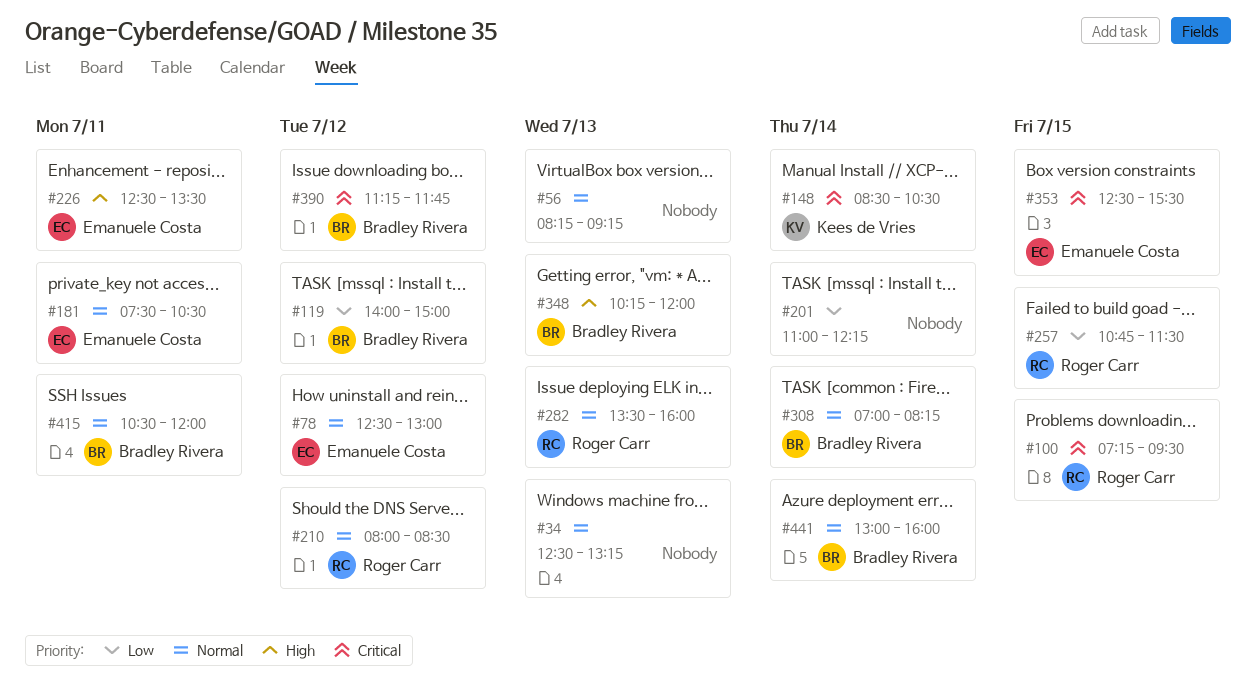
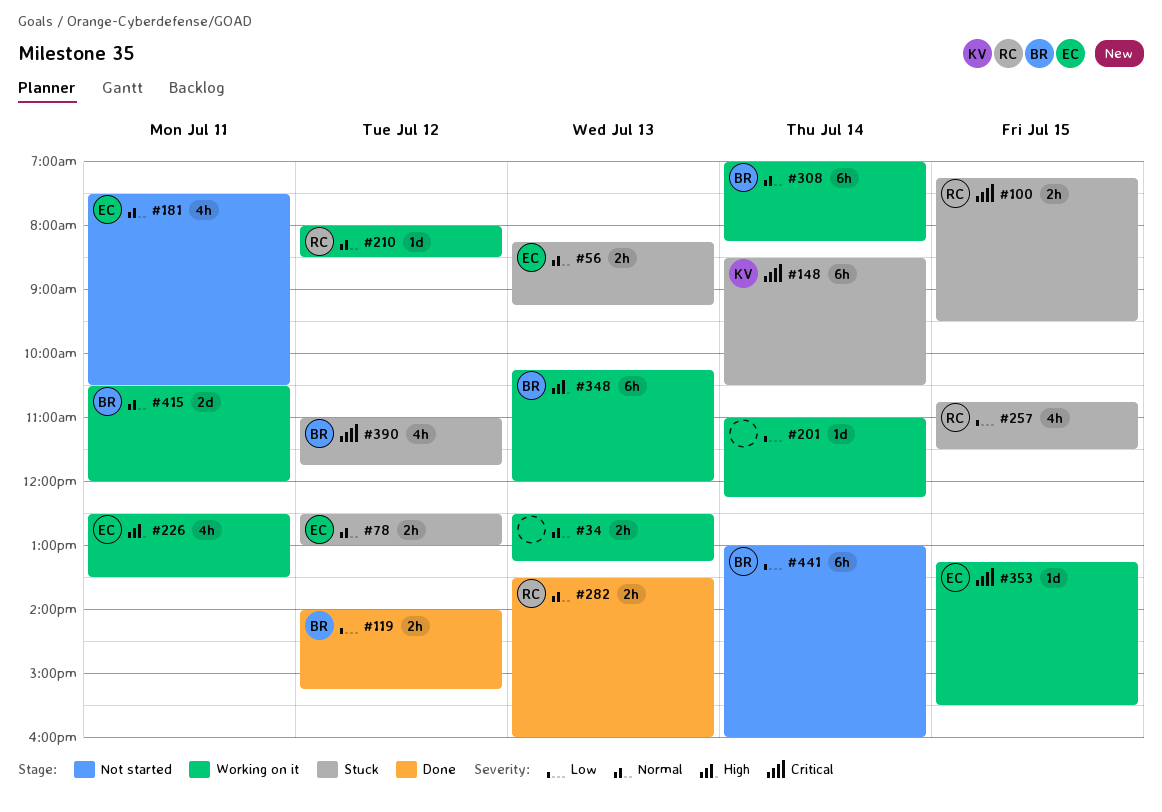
#56, owner: none -> Emanuele Costa
#119, ends: 15:00 -> 15:15
#353, begins: 12:30 -> 13:15
#390, begins: 11:15 -> 11:00
#441, priority: Normal -> Low

